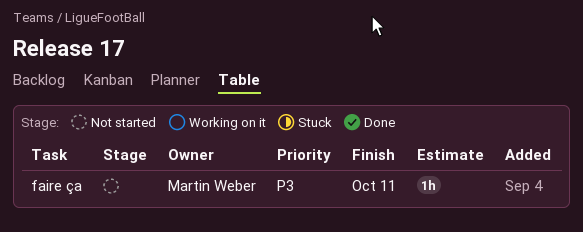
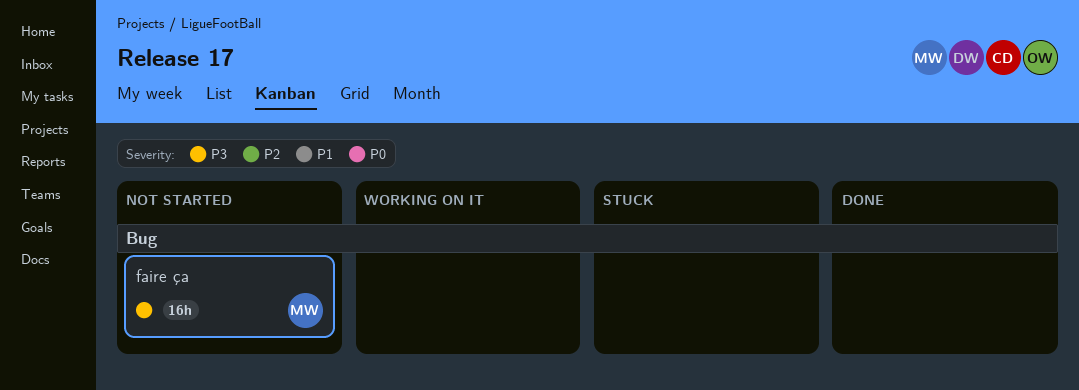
faire ça, estimate: 1h -> 16h

